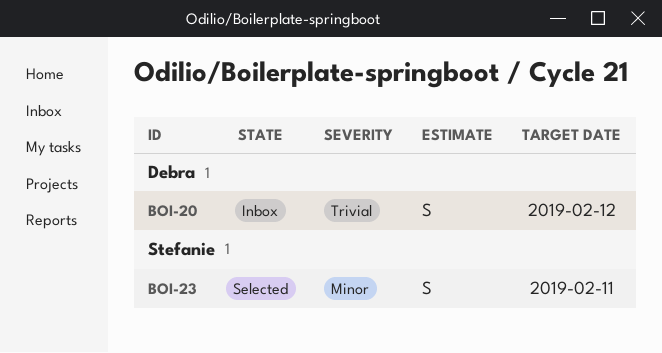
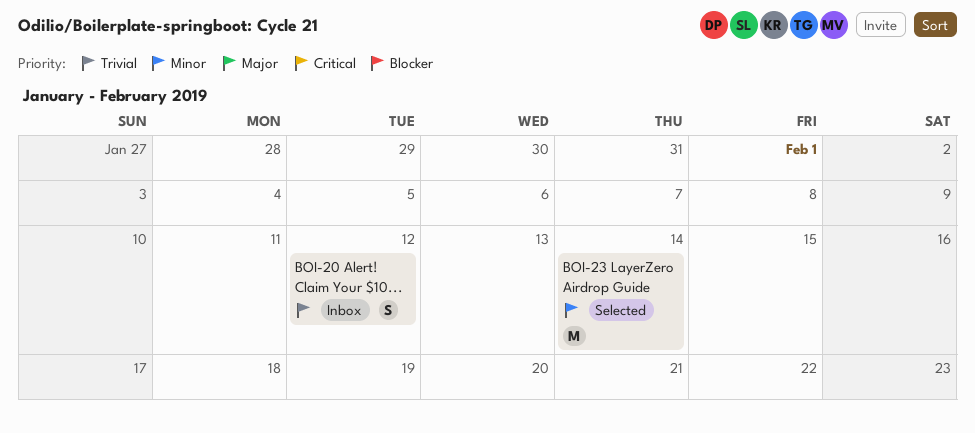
BOI-23, estimate: S -> M
BOI-23, due: Feb 11 -> Feb 14

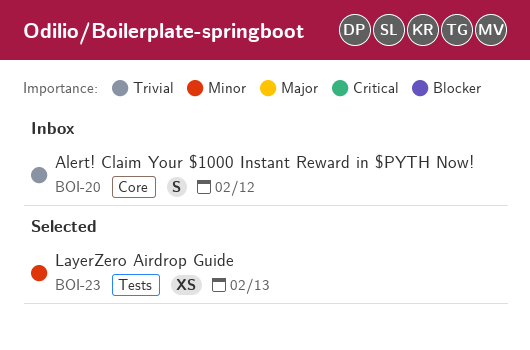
BOI-23, estimate: M -> XS
BOI-23, due: Feb 14 -> Feb 13

